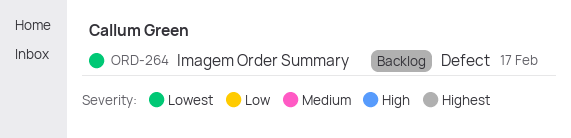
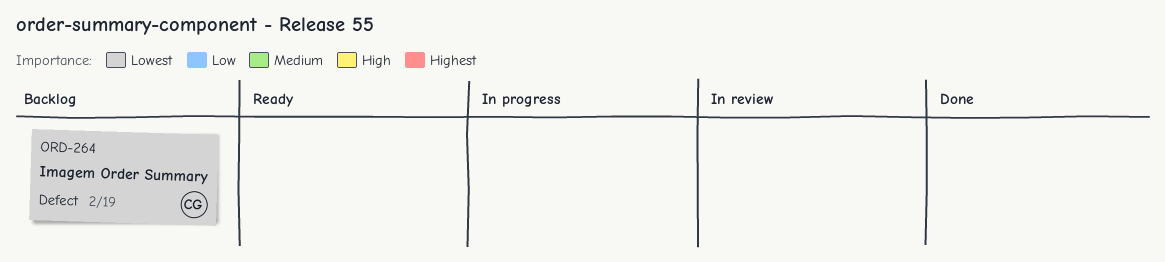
ORD-264, due: Feb 17 -> Feb 19

